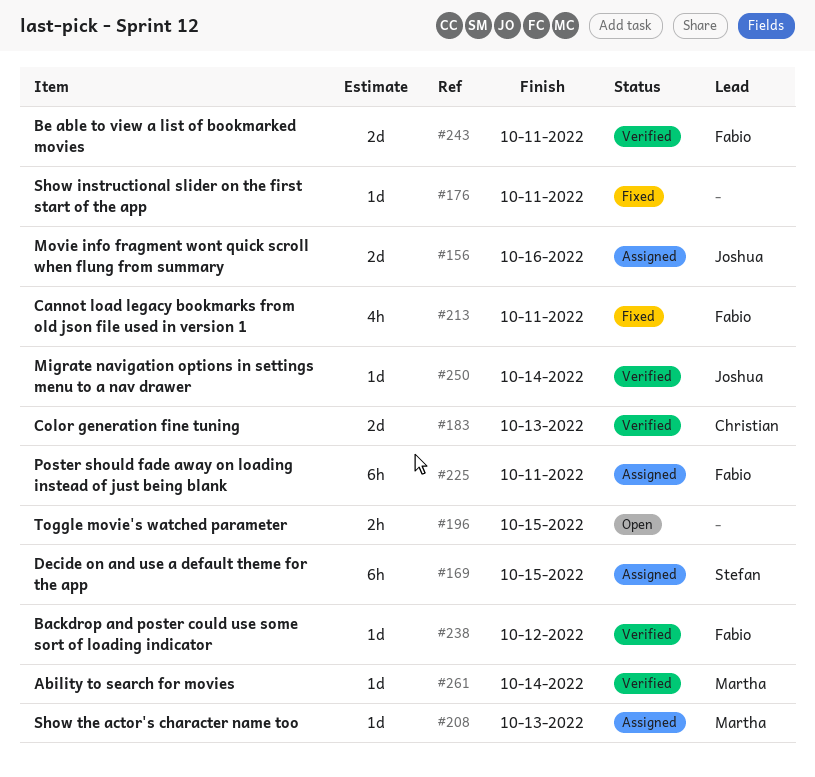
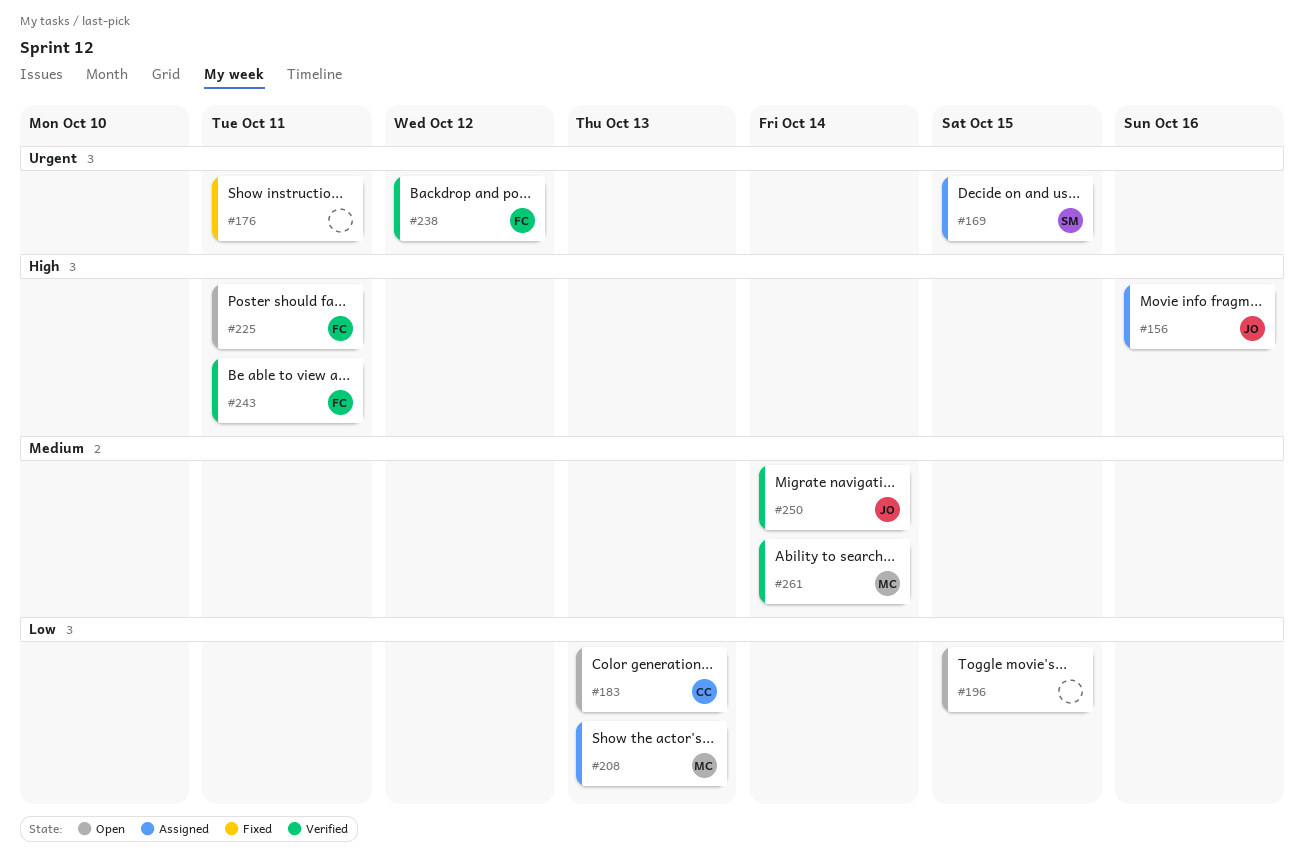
#183, status: Verified -> Open
#213: present -> none
#225, status: Assigned -> Open

